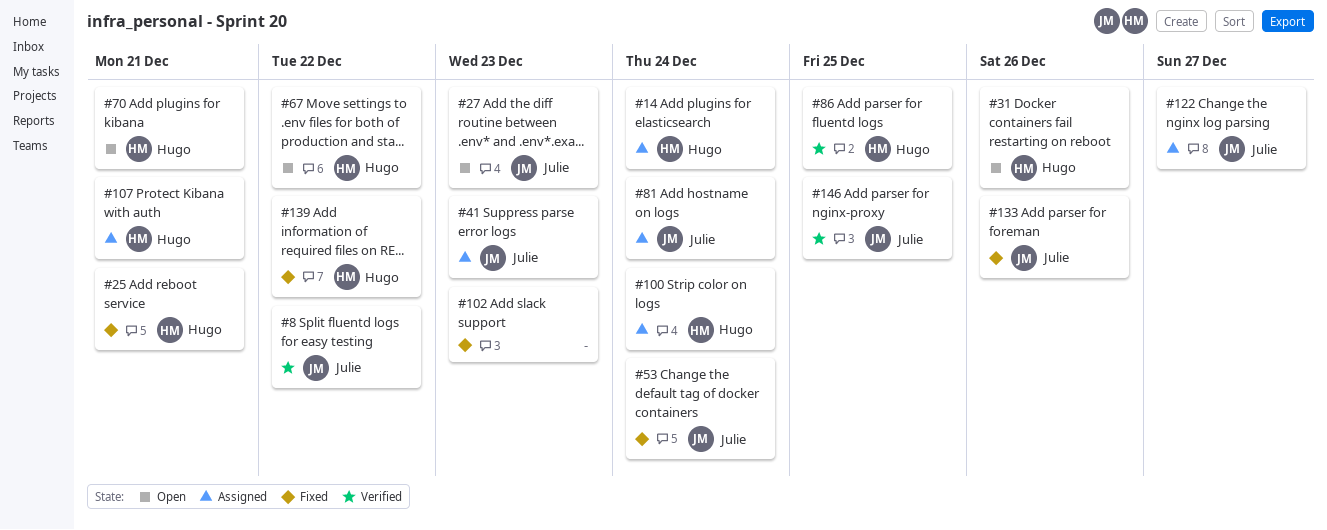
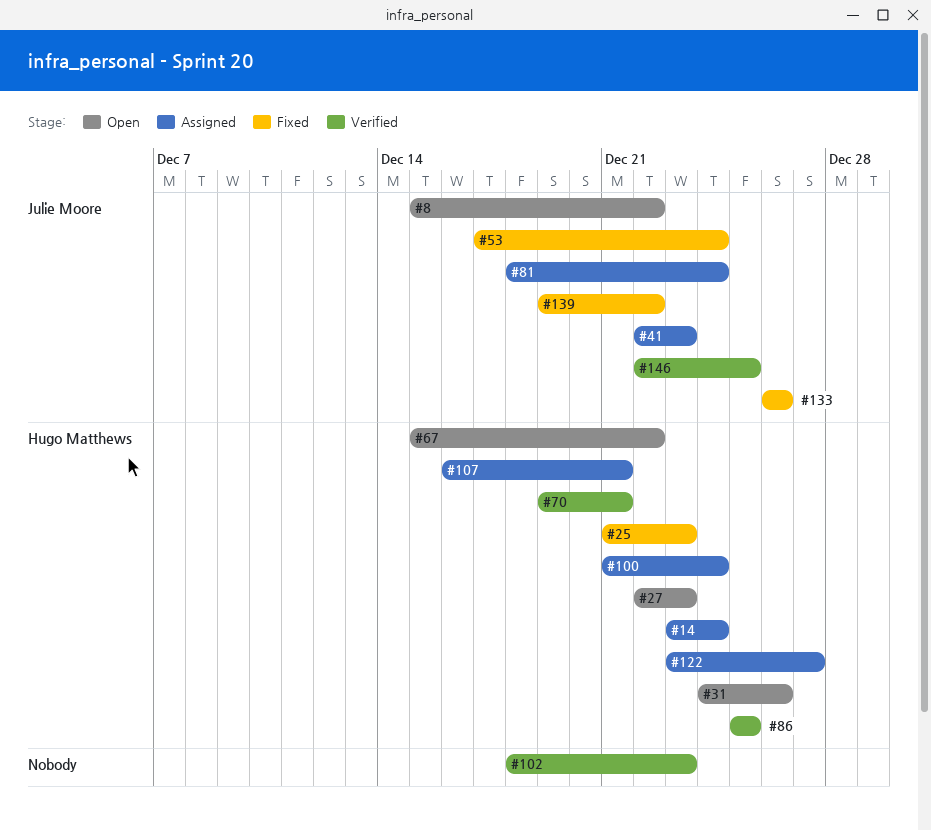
#8, status: Verified -> Open
#25, due: Dec 21 -> Dec 23
#27, owner: Julie Moore -> Hugo Matthews
#70, status: Open -> Verified
#102, status: Fixed -> Verified
#122, owner: Julie Moore -> Hugo Matthews
#139, owner: Hugo Matthews -> Julie Moore

